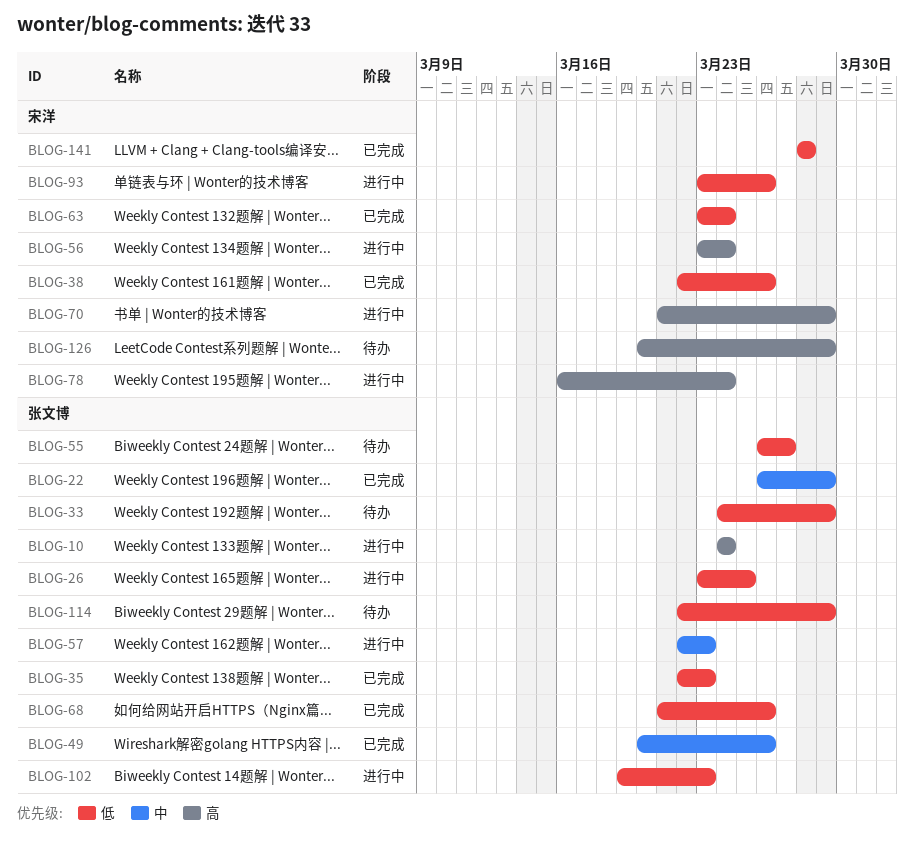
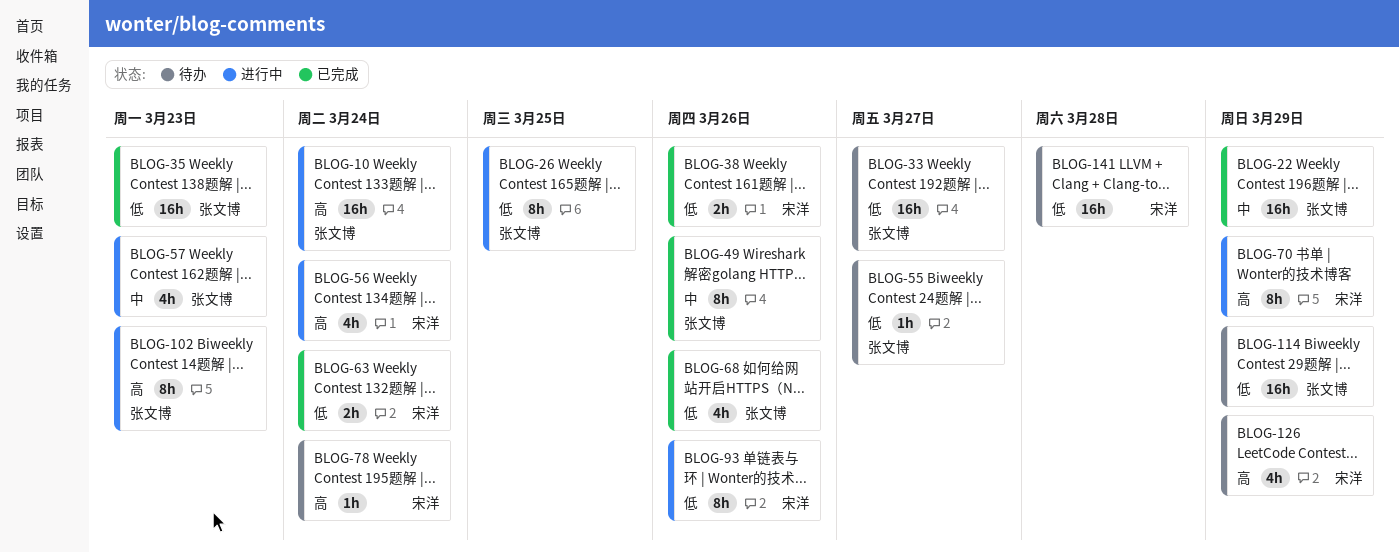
BLOG-33, due: Mar 29 -> Mar 27
BLOG-78, status: 进行中 -> 待办
BLOG-102, priority: 低 -> 高
BLOG-141, status: 已完成 -> 待办

